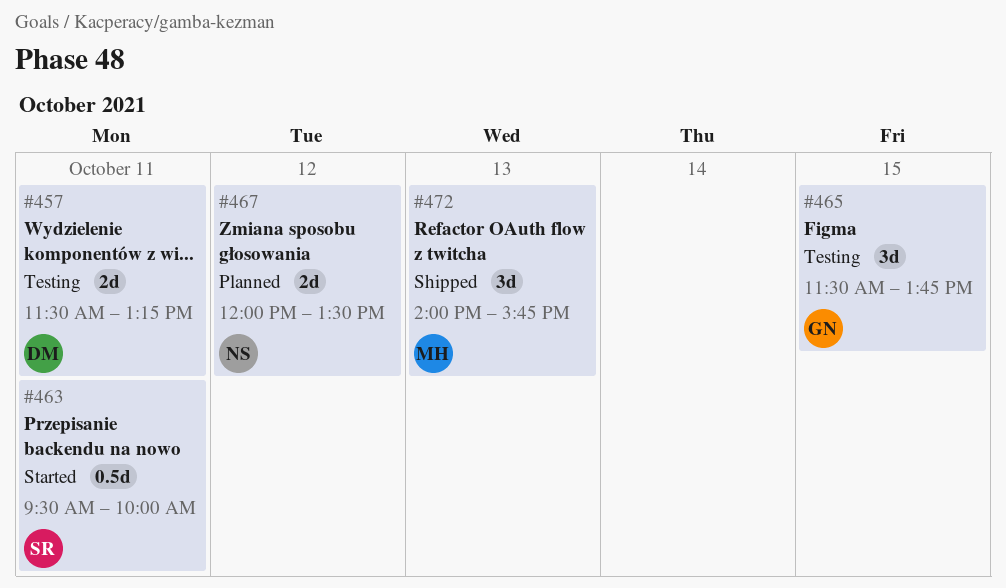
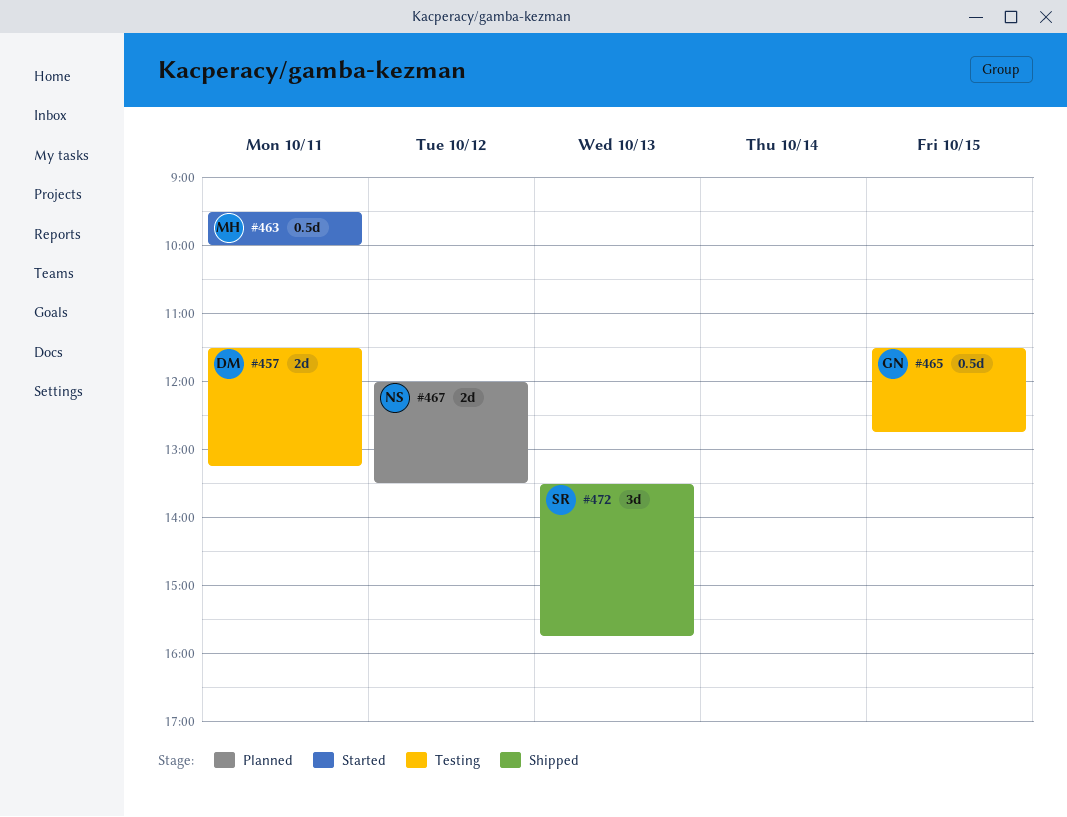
#463, owner: SR -> MH
#465, estimate: 3d -> 0.5d
#465, ends: 13:45 -> 12:45
#472, owner: MH -> SR
#472, begins: 14:00 -> 13:30

